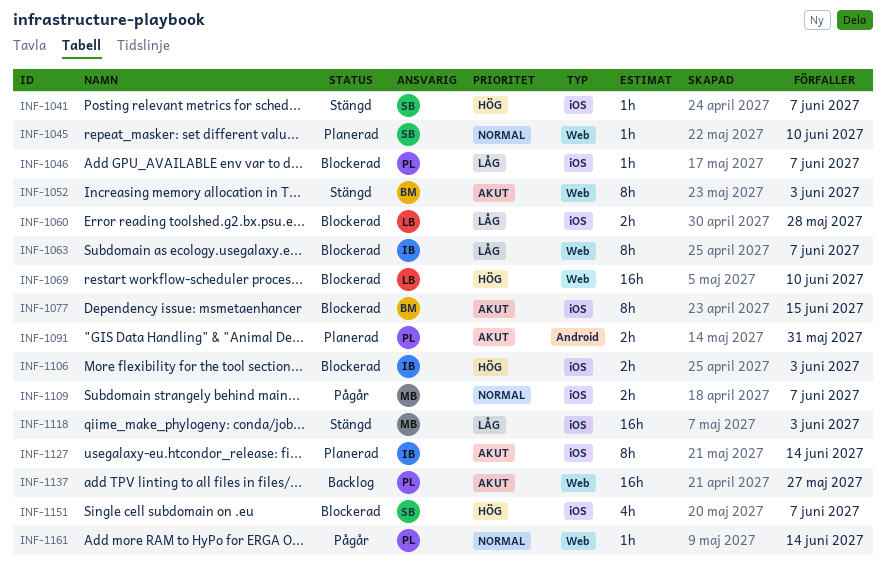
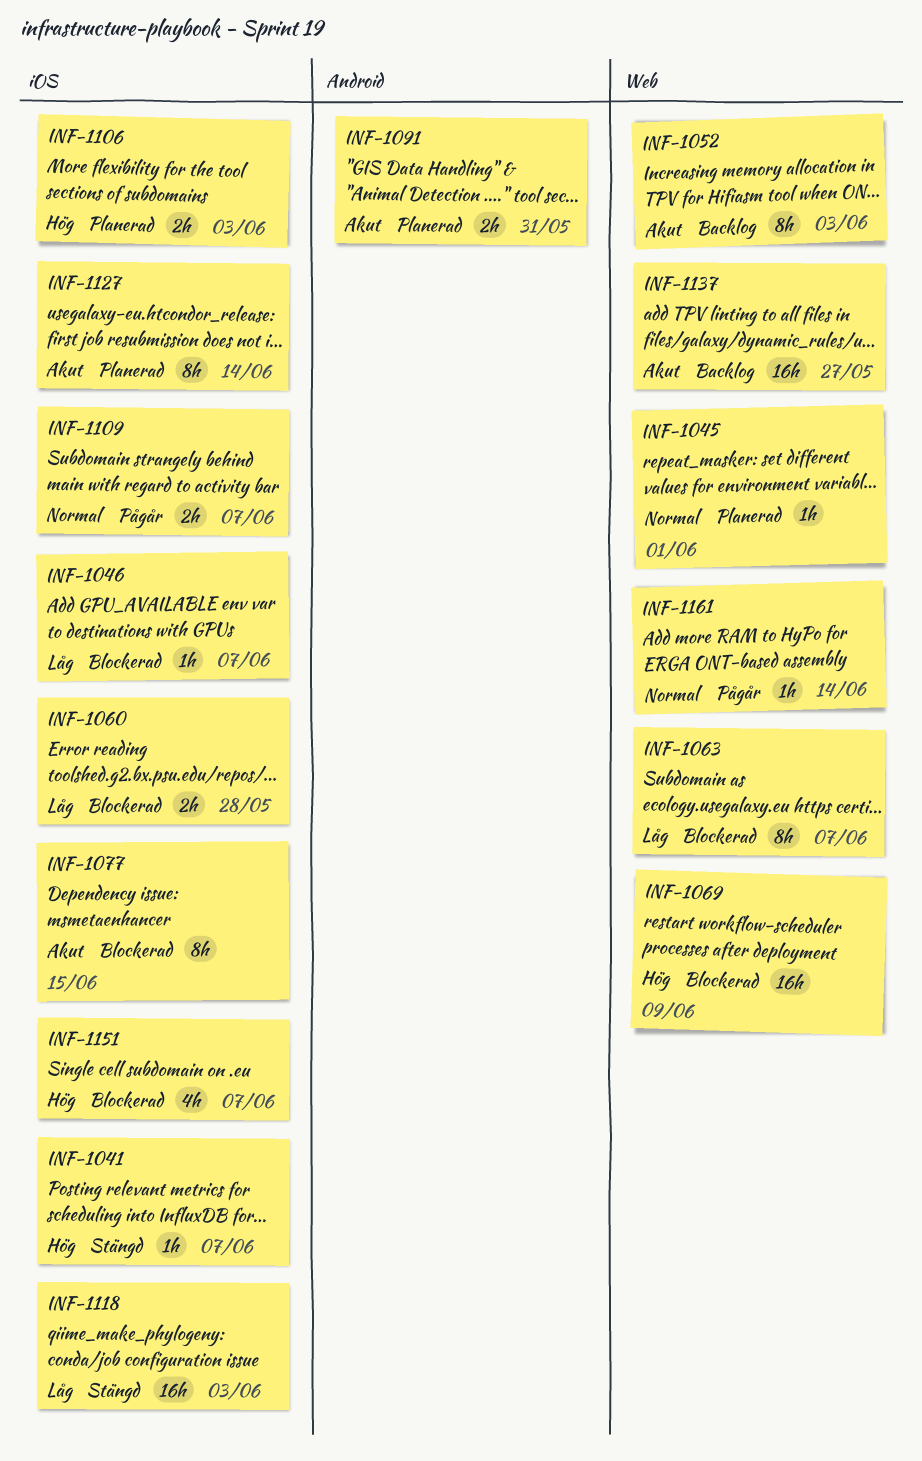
INF-1045, due: Jun 10 -> Jun 1
INF-1052, status: Stängd -> Backlog
INF-1069, due: Jun 10 -> Jun 9
INF-1106, status: Blockerad -> Planerad

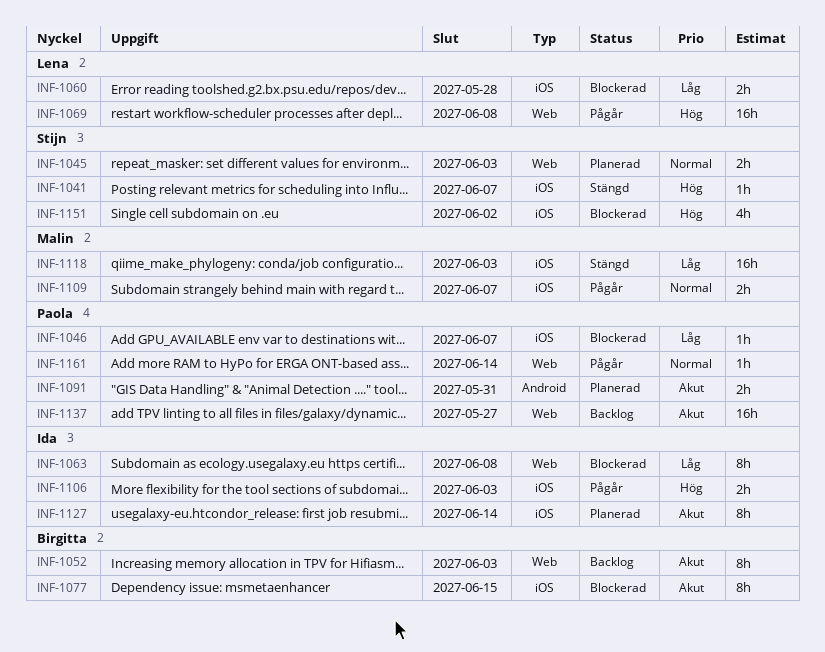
INF-1045, estimate: 1h -> 2h
INF-1045, due: Jun 1 -> Jun 3
INF-1063, due: Jun 7 -> Jun 8
INF-1069, status: Blockerad -> Pågår
INF-1069, due: Jun 9 -> Jun 8
INF-1106, status: Planerad -> Pågår
INF-1151, due: Jun 7 -> Jun 2

